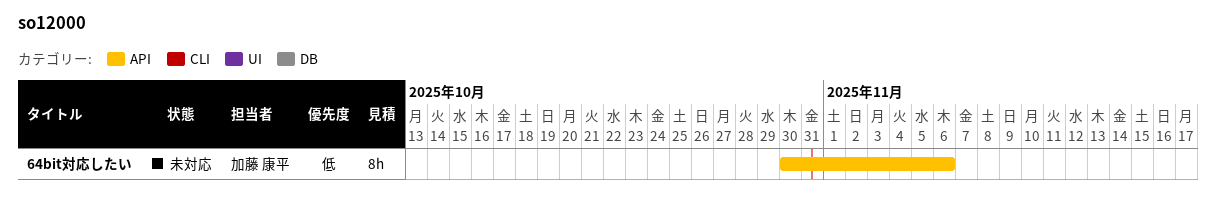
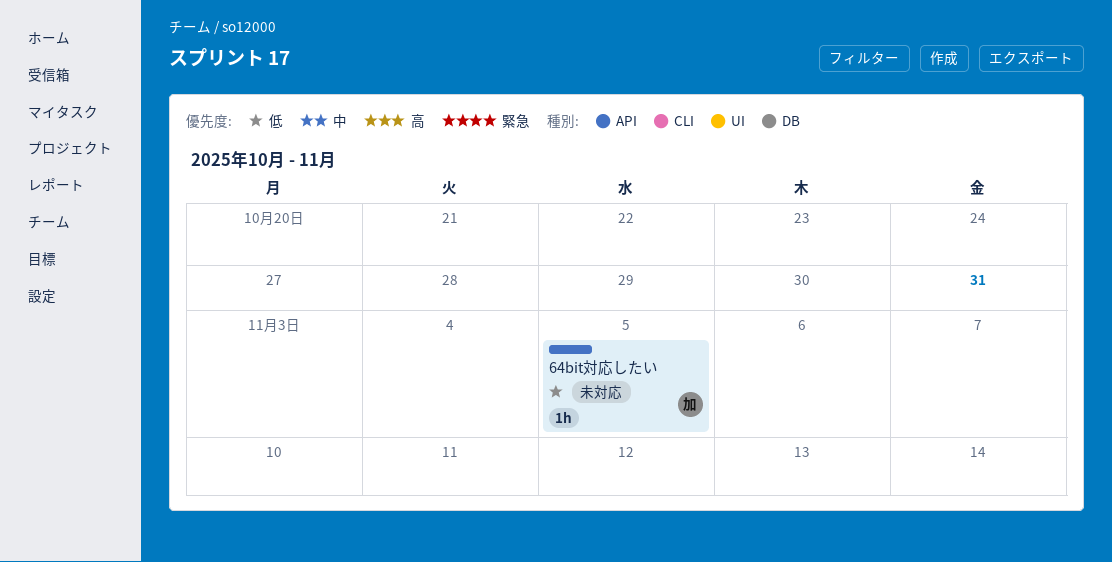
64bit対応したい, estimate: 8h -> 1h
64bit対応したい, due: Nov 6 -> Nov 5

